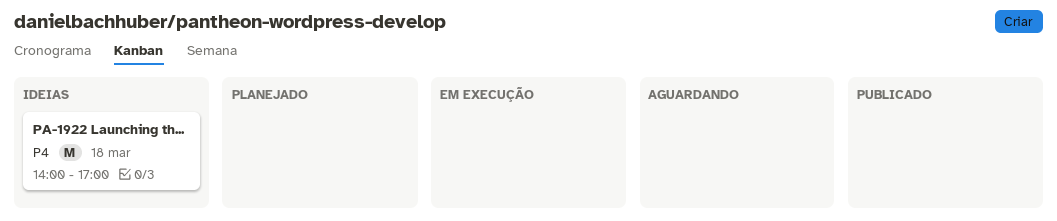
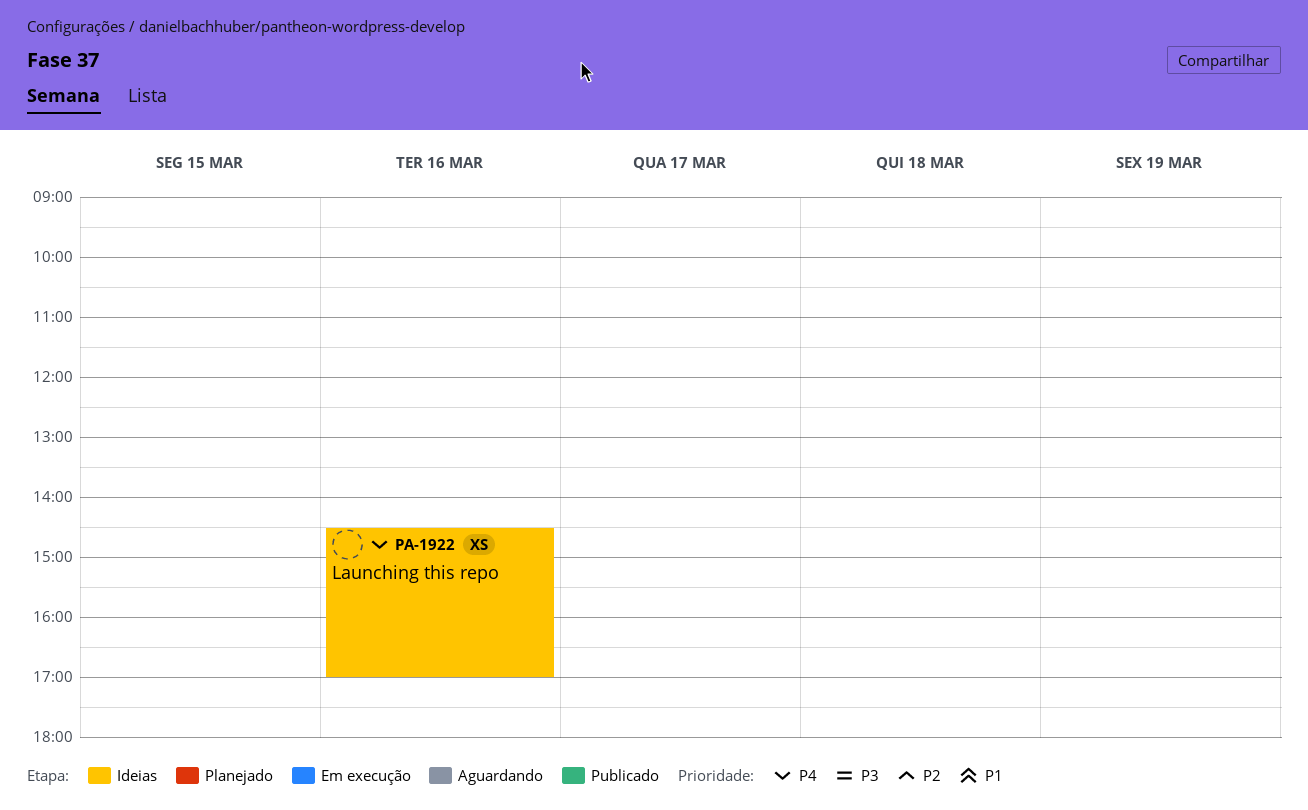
PA-1922, estimate: M -> XS
PA-1922, day: Mar 18 -> Mar 16
PA-1922, begins: 14:00 -> 14:30

